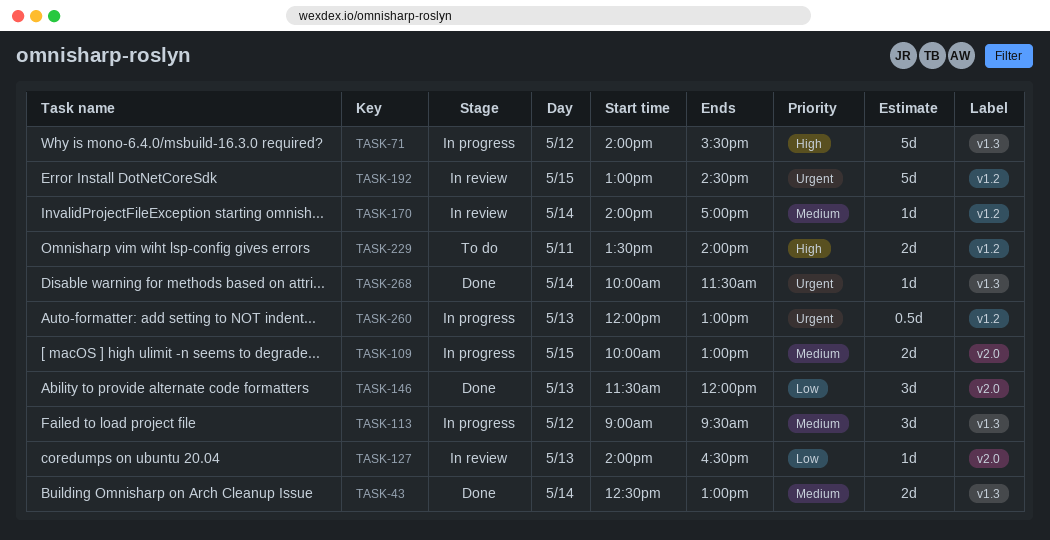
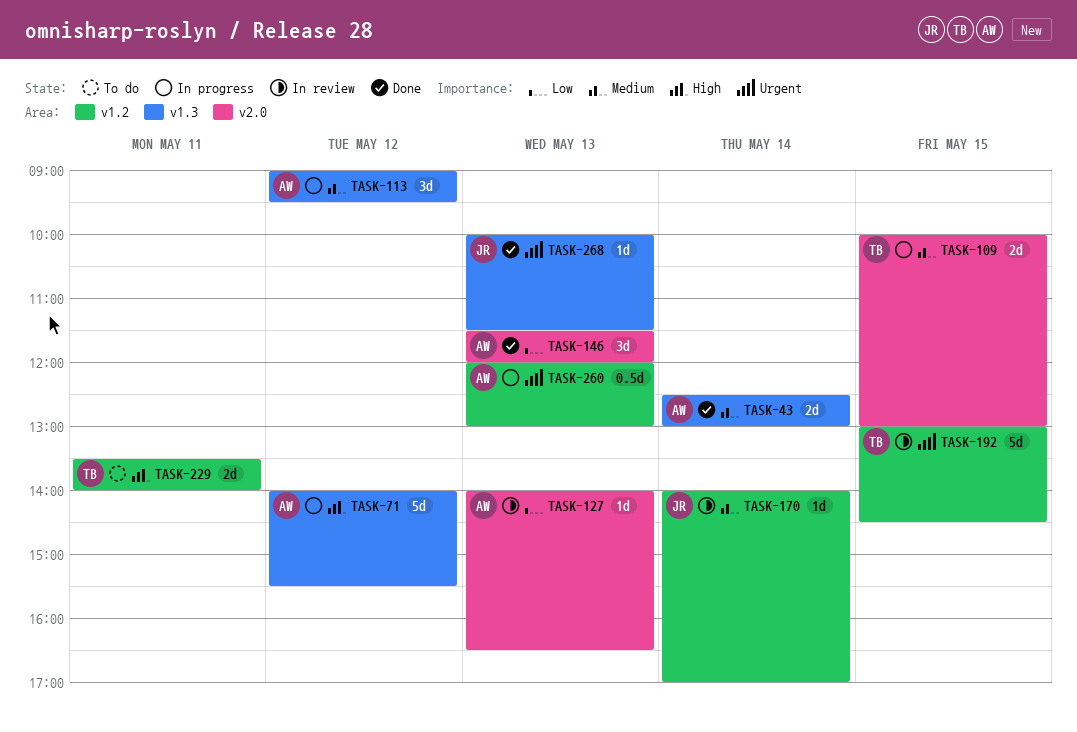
TASK-268, day: May 14 -> May 13

